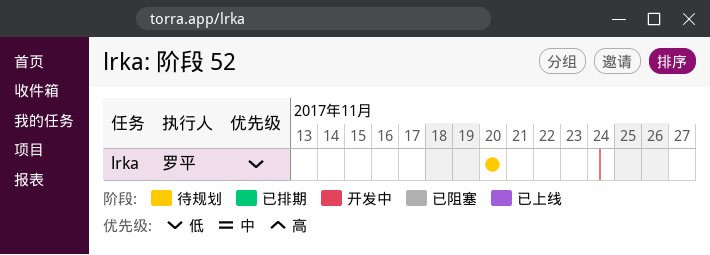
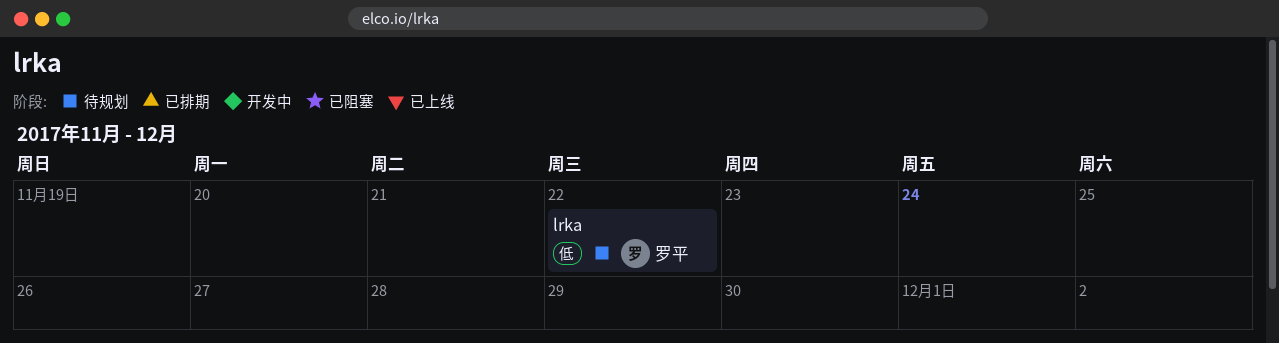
lrka, due: Nov 20 -> Nov 22

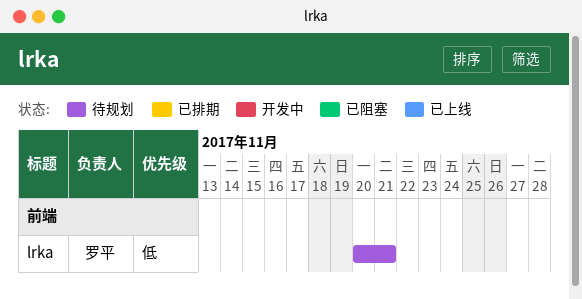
lrka, due: Nov 22 -> Nov 21

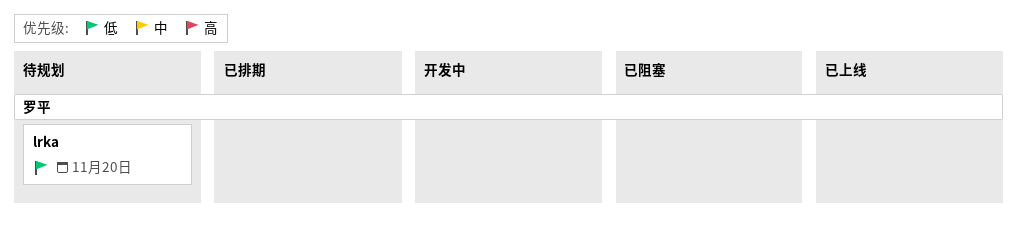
lrka, due: Nov 21 -> Nov 20

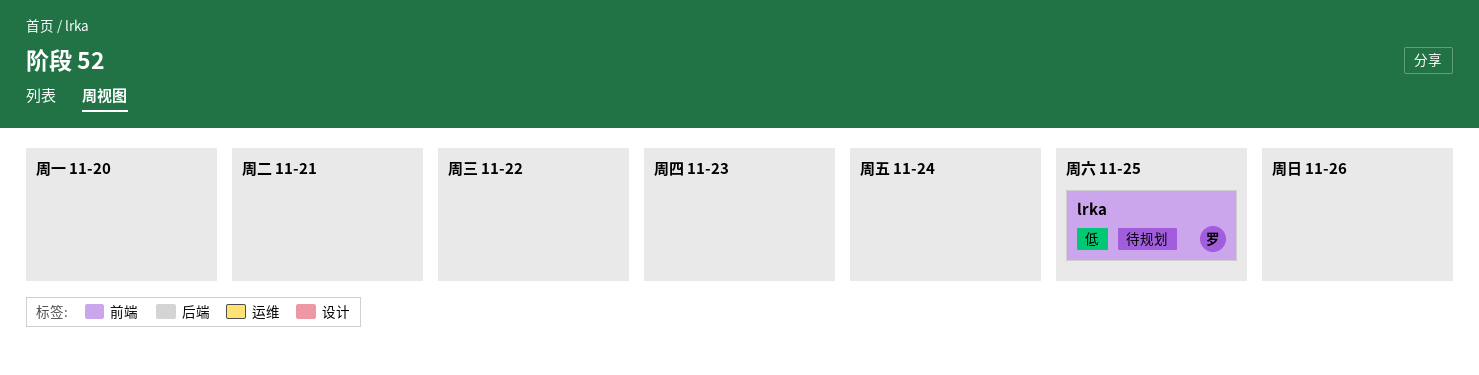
lrka, due: Nov 20 -> Nov 25

